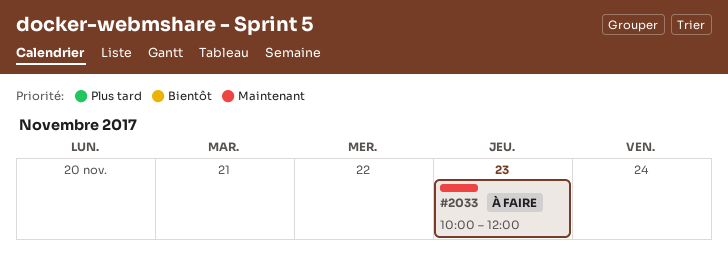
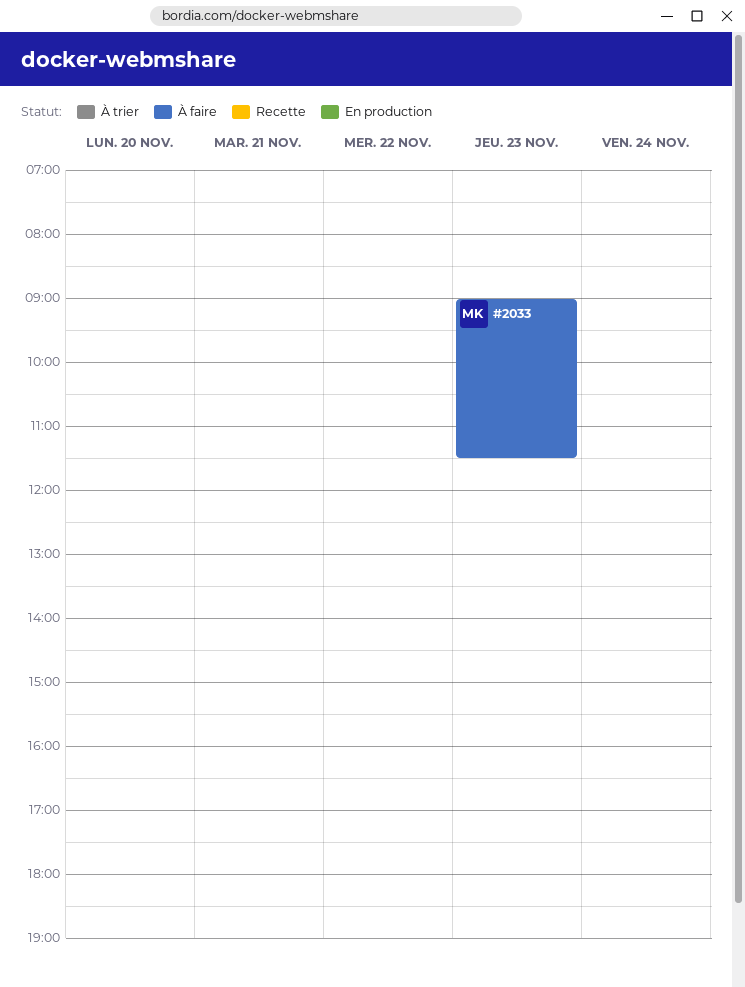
#2033, begins: 10:00 -> 09:00
#2033, ends: 12:00 -> 11:30

